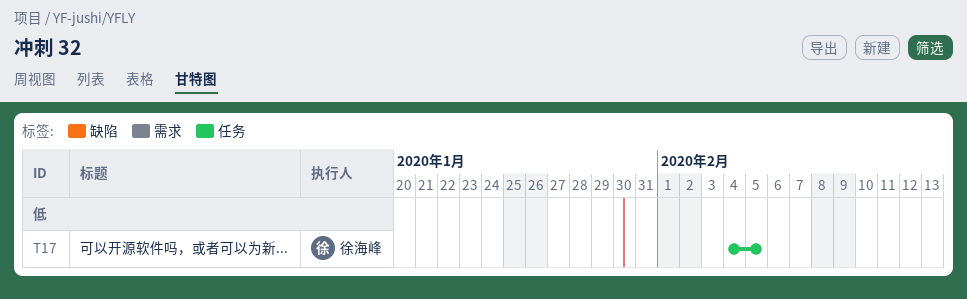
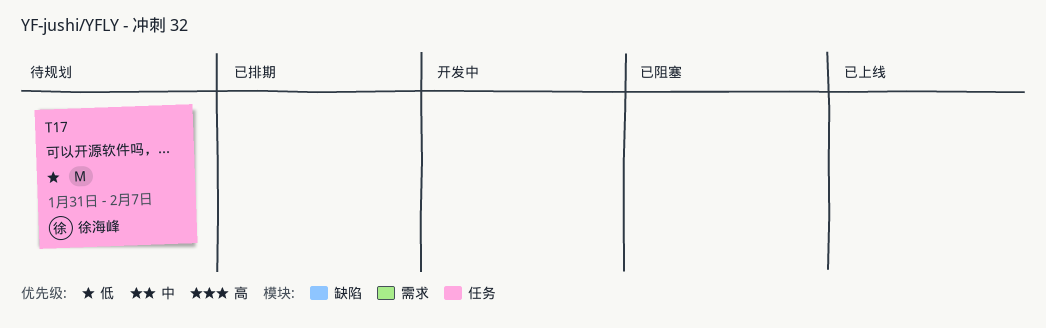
T17, start: Feb 4 -> Jan 31
T17, due: Feb 5 -> Feb 7

